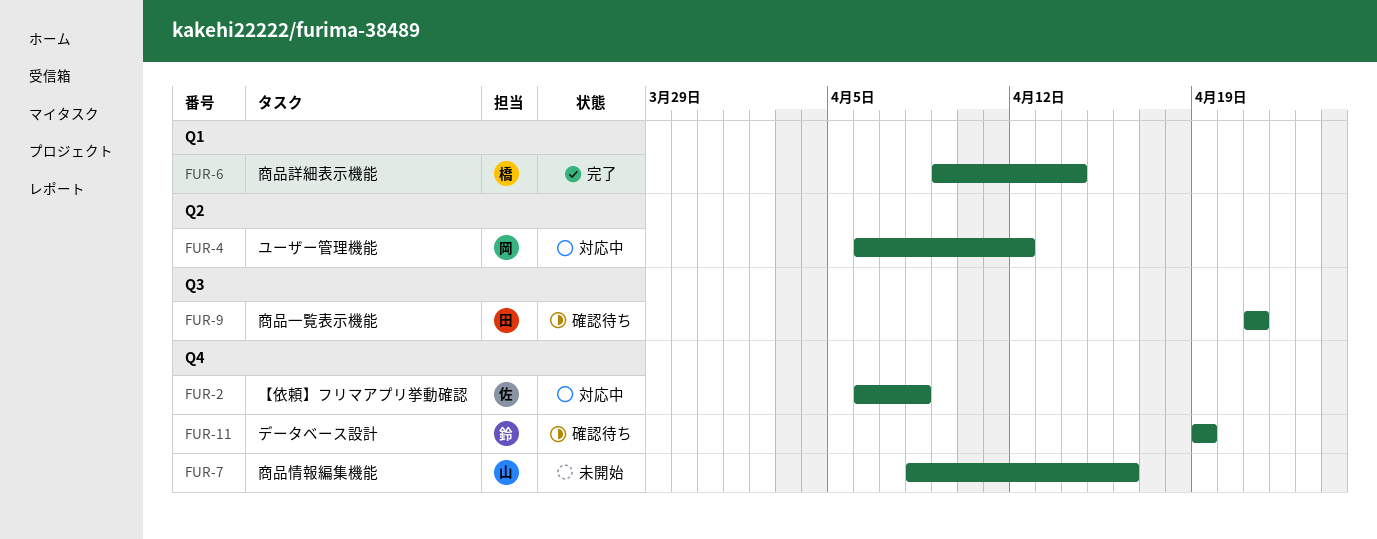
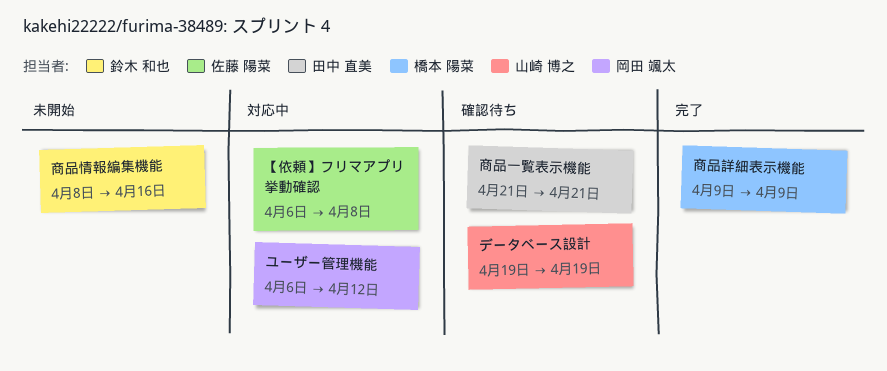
データベース設計, owner: 鈴木 和也 -> 山崎 博之
商品情報編集機能, owner: 山崎 博之 -> 鈴木 和也
商品詳細表示機能, due: Apr 14 -> Apr 9

